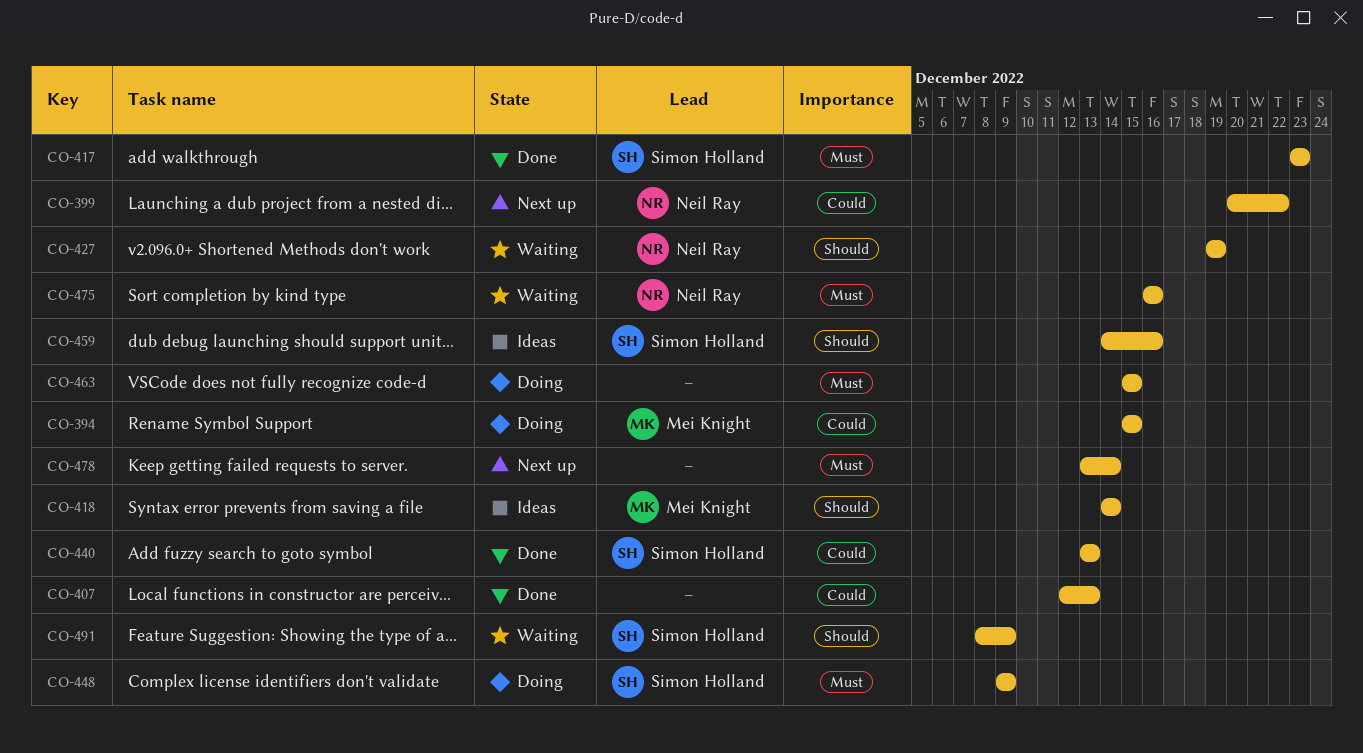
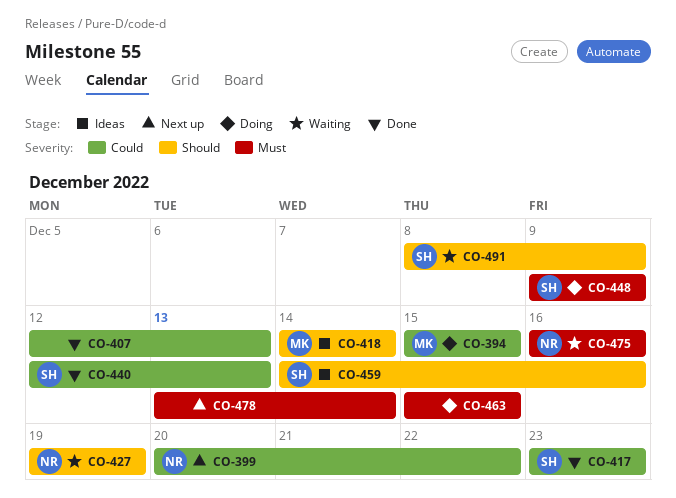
CO-417, priority: Must -> Could
CO-440, start: Dec 13 -> Dec 12

